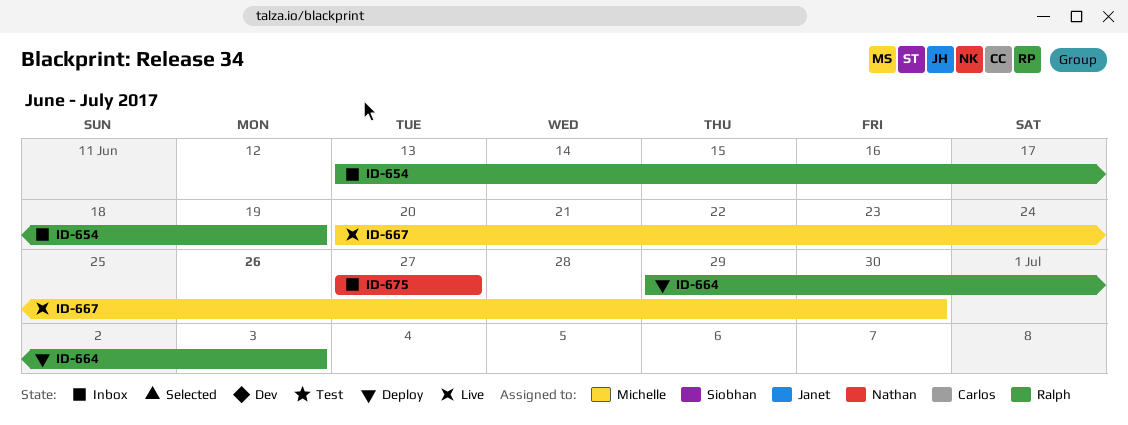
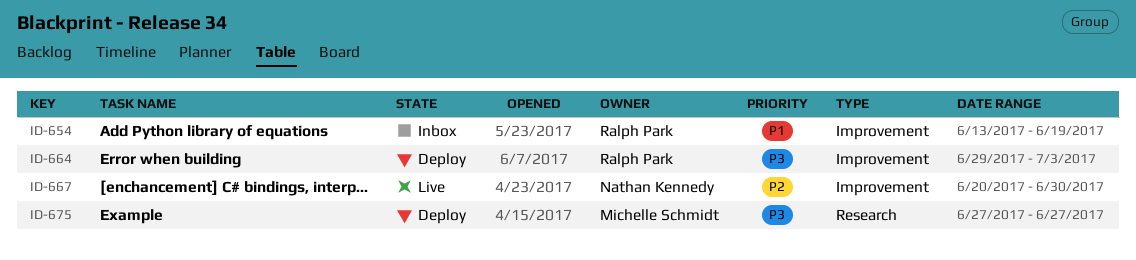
ID-667, owner: Michelle Schmidt -> Nathan Kennedy
ID-675, status: Inbox -> Deploy
ID-675, owner: Nathan Kennedy -> Michelle Schmidt

